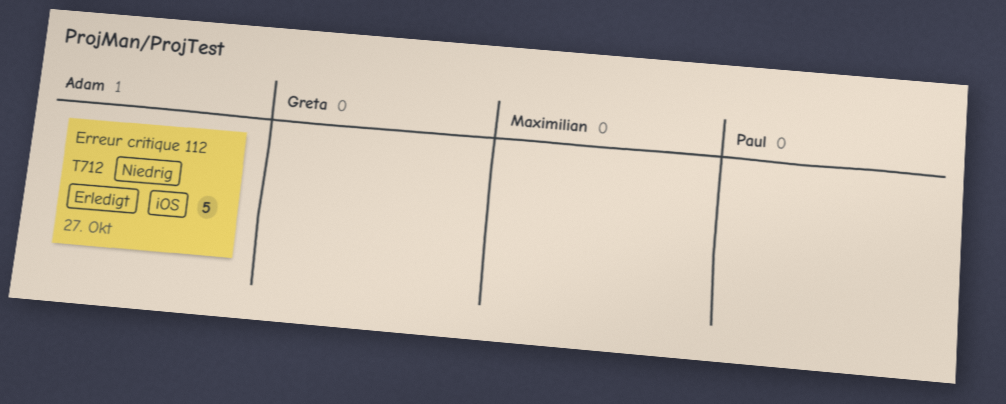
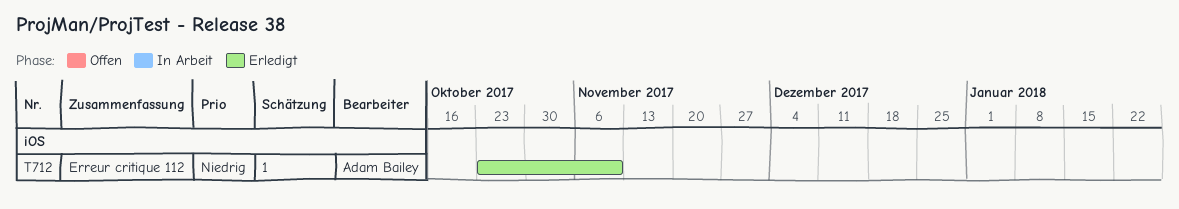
T712, estimate: 5 -> 1
T712, due: Oct 27 -> Nov 10

